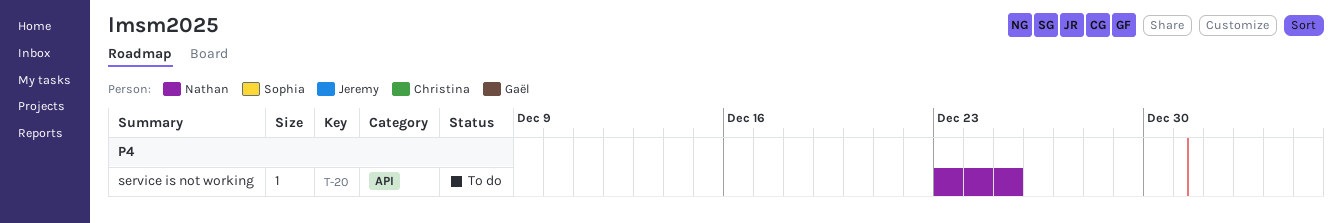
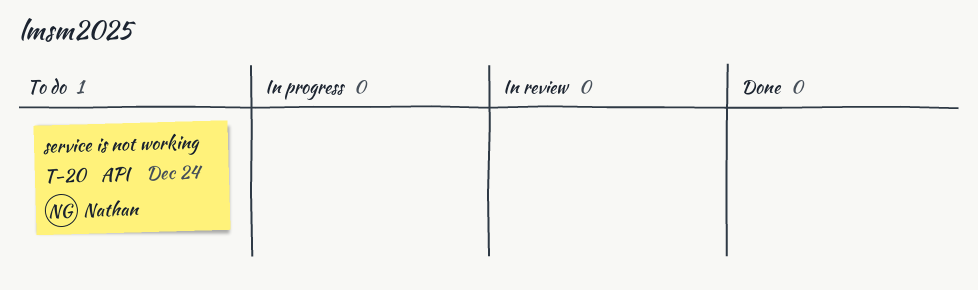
T-20, due: Dec 25 -> Dec 24

